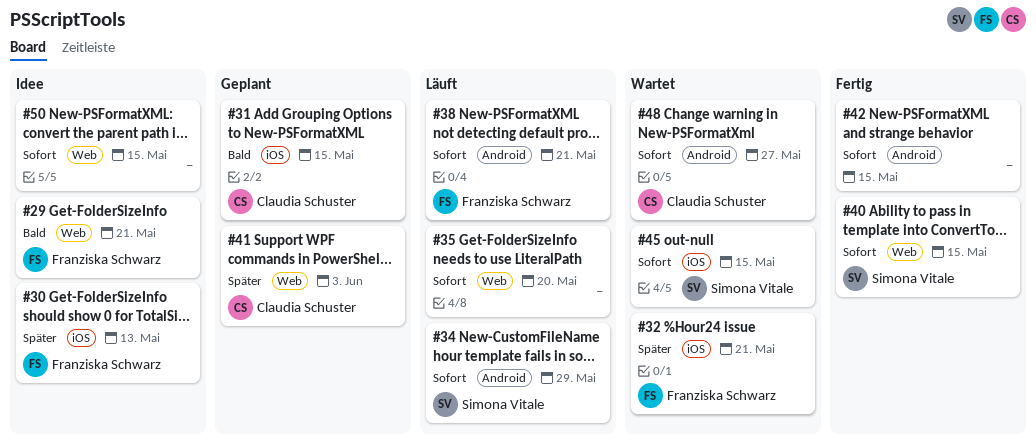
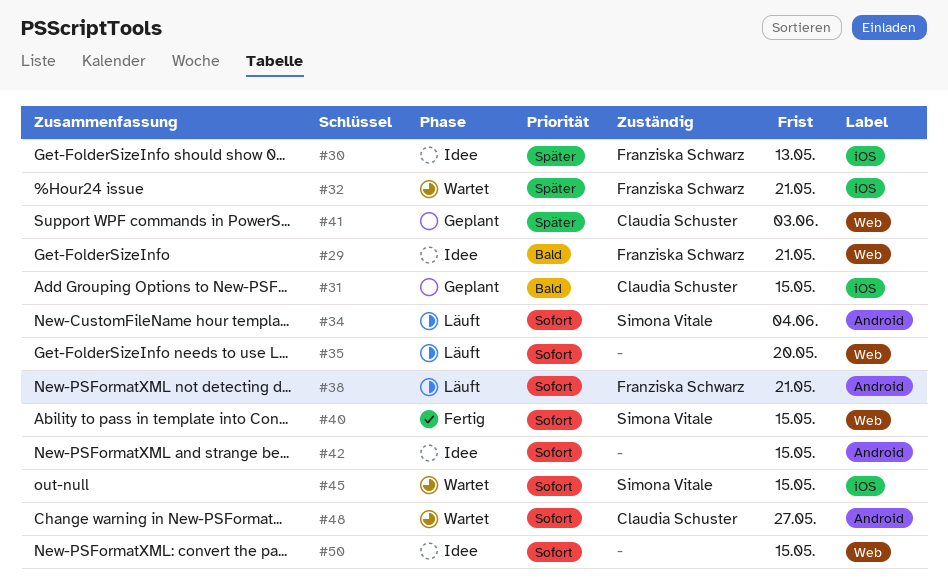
#34, due: May 29 -> Jun 4
#42, status: Fertig -> Idee

